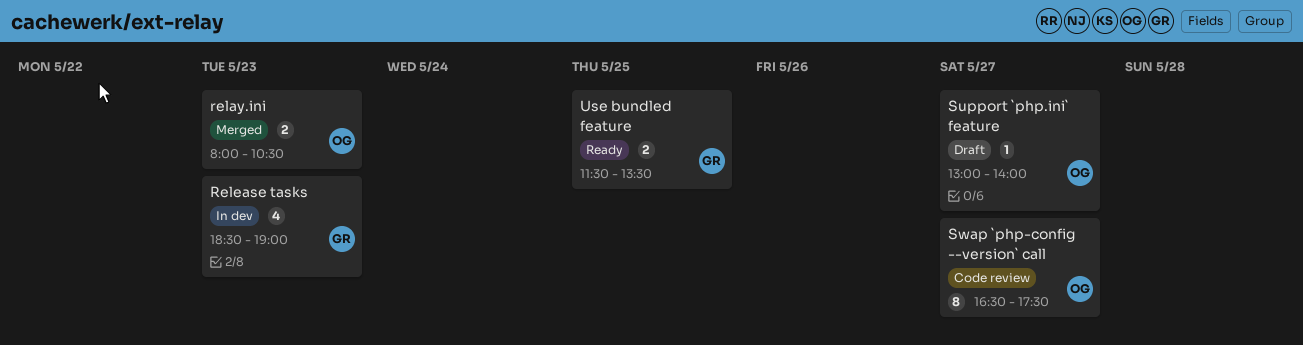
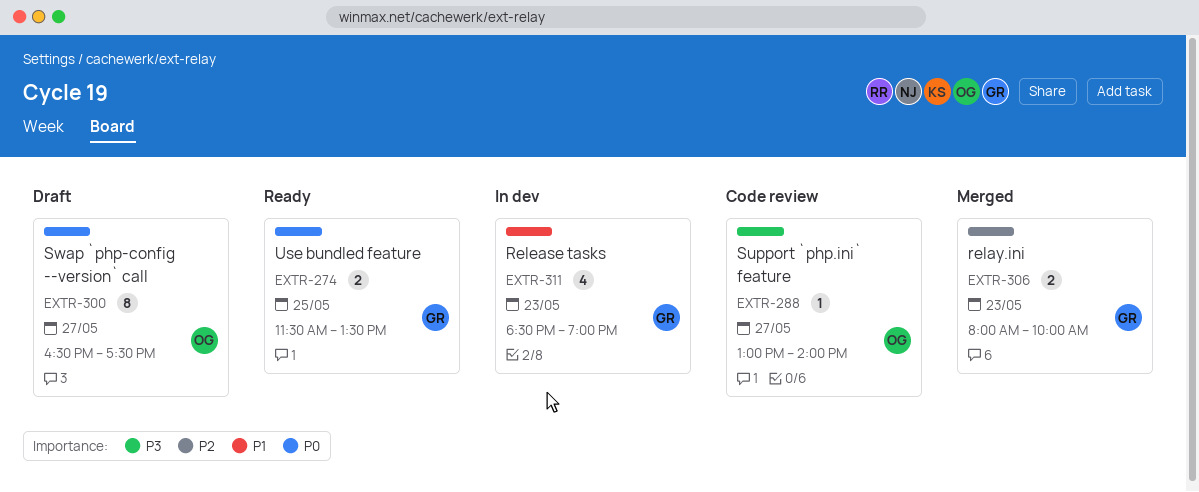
relay.ini, owner: OG -> GR
relay.ini, ends: 10:30 -> 10:00
Support `php.ini` feature, status: Draft -> Code review
Swap `php-config --version` call, status: Code review -> Draft

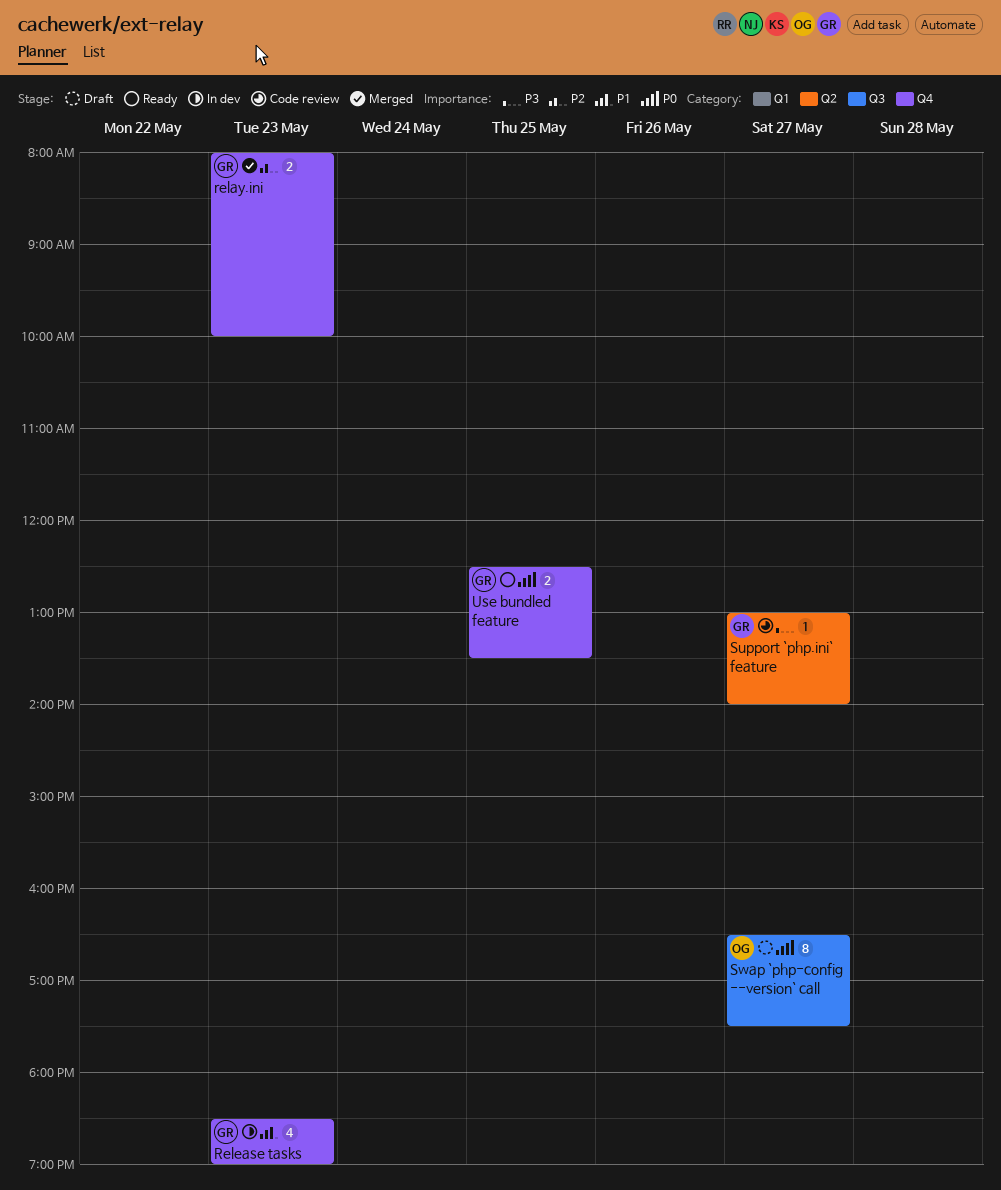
Support `php.ini` feature, owner: OG -> GR
Use bundled feature, begins: 11:30 -> 12:30

